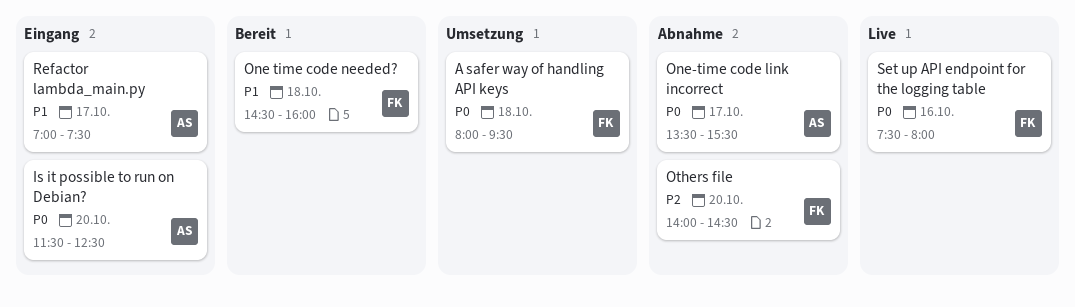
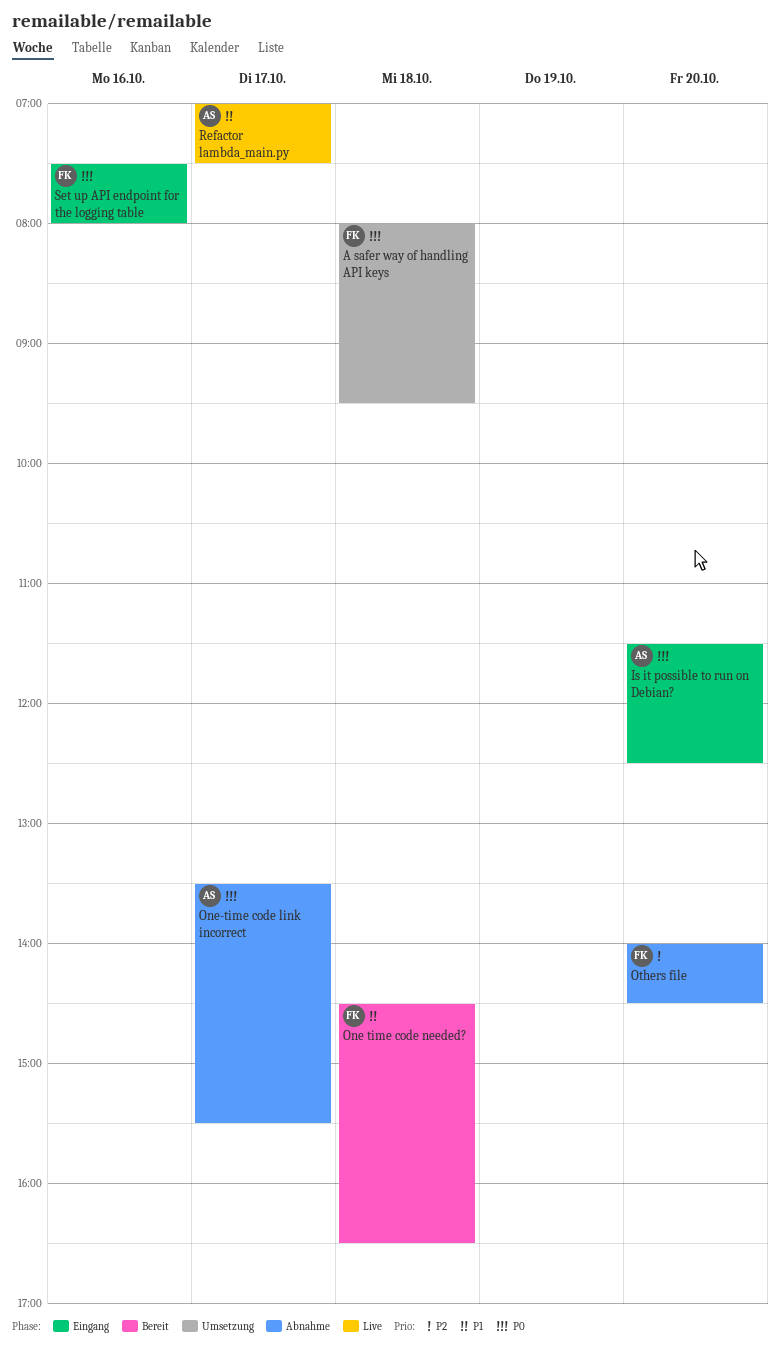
One time code needed?, ends: 16:00 -> 16:30
Refactor lambda_main.py, status: Eingang -> Live
Set up API endpoint for the logging table, status: Live -> Eingang

